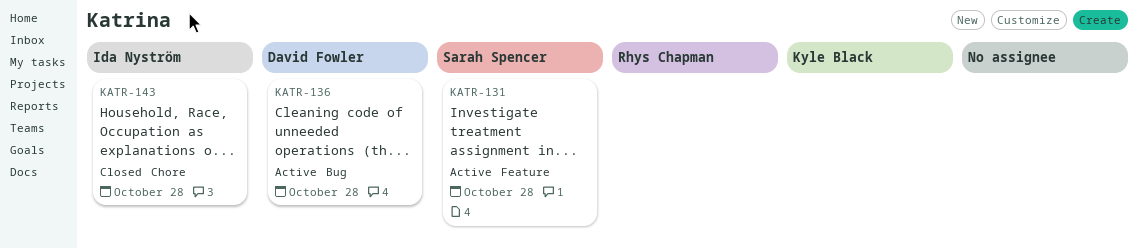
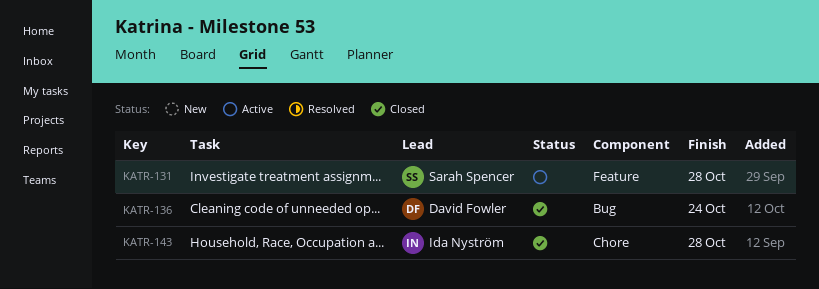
KATR-136, status: Active -> Closed
KATR-136, due: Oct 28 -> Oct 24

